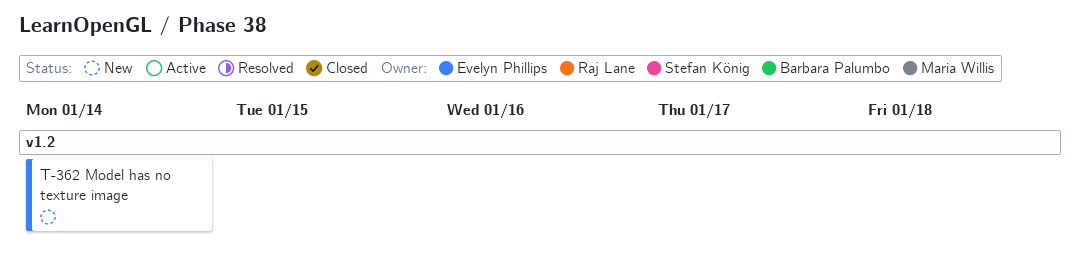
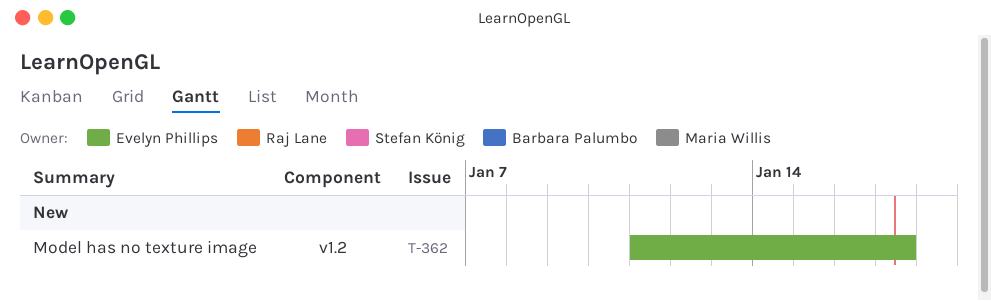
T-362, due: Jan 14 -> Jan 17

